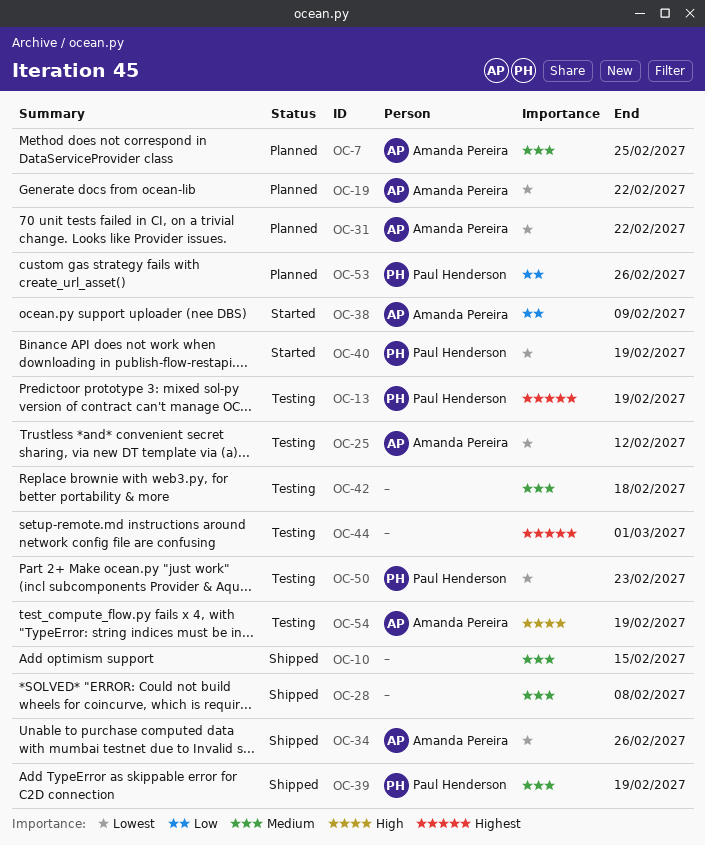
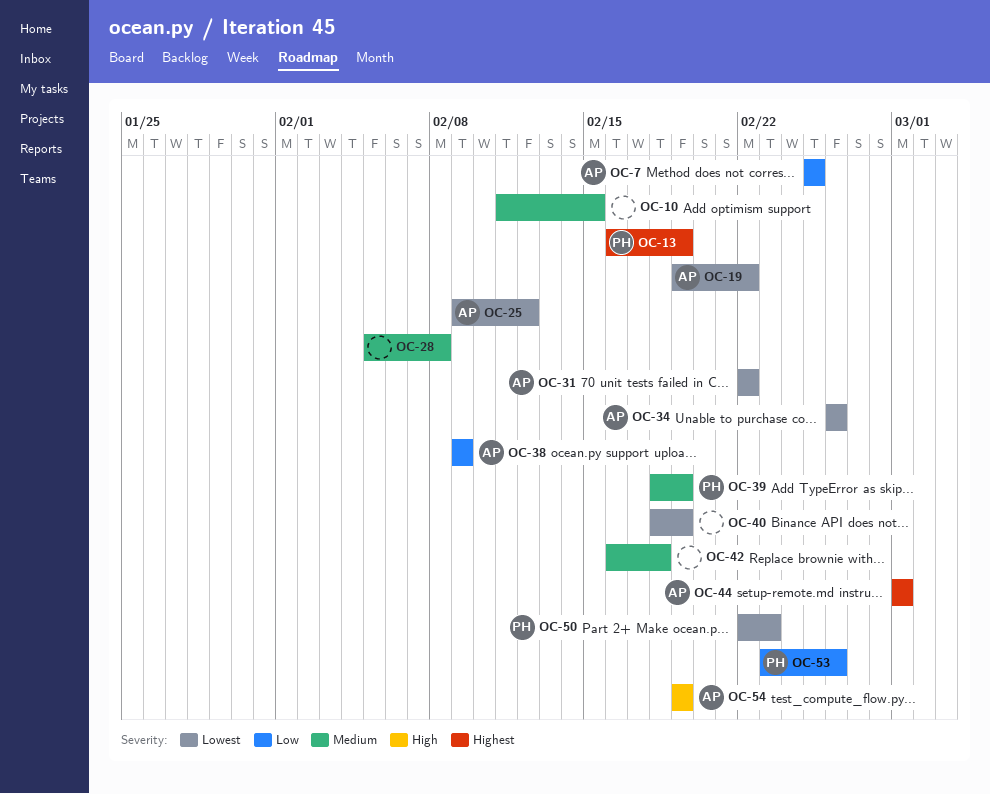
OC-7, priority: Medium -> Low
OC-40, owner: Paul Henderson -> none
OC-44, owner: none -> Amanda Pereira

